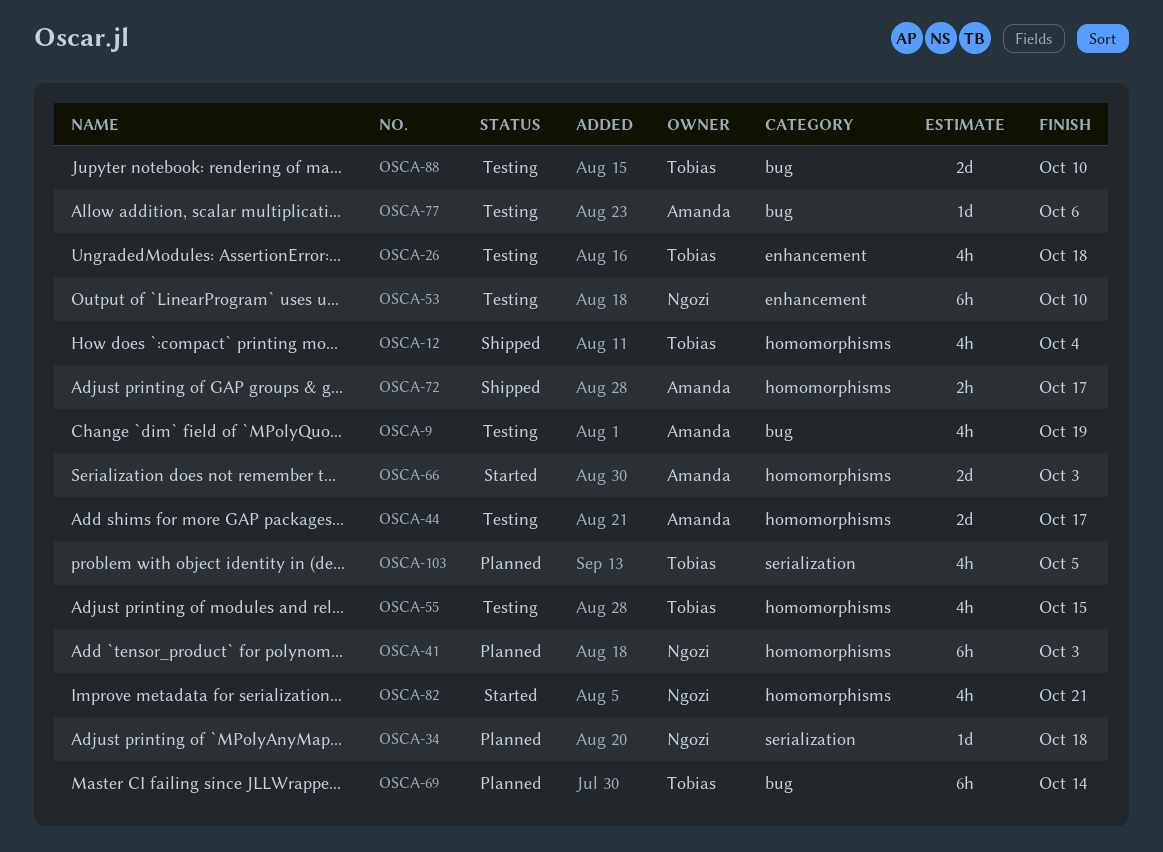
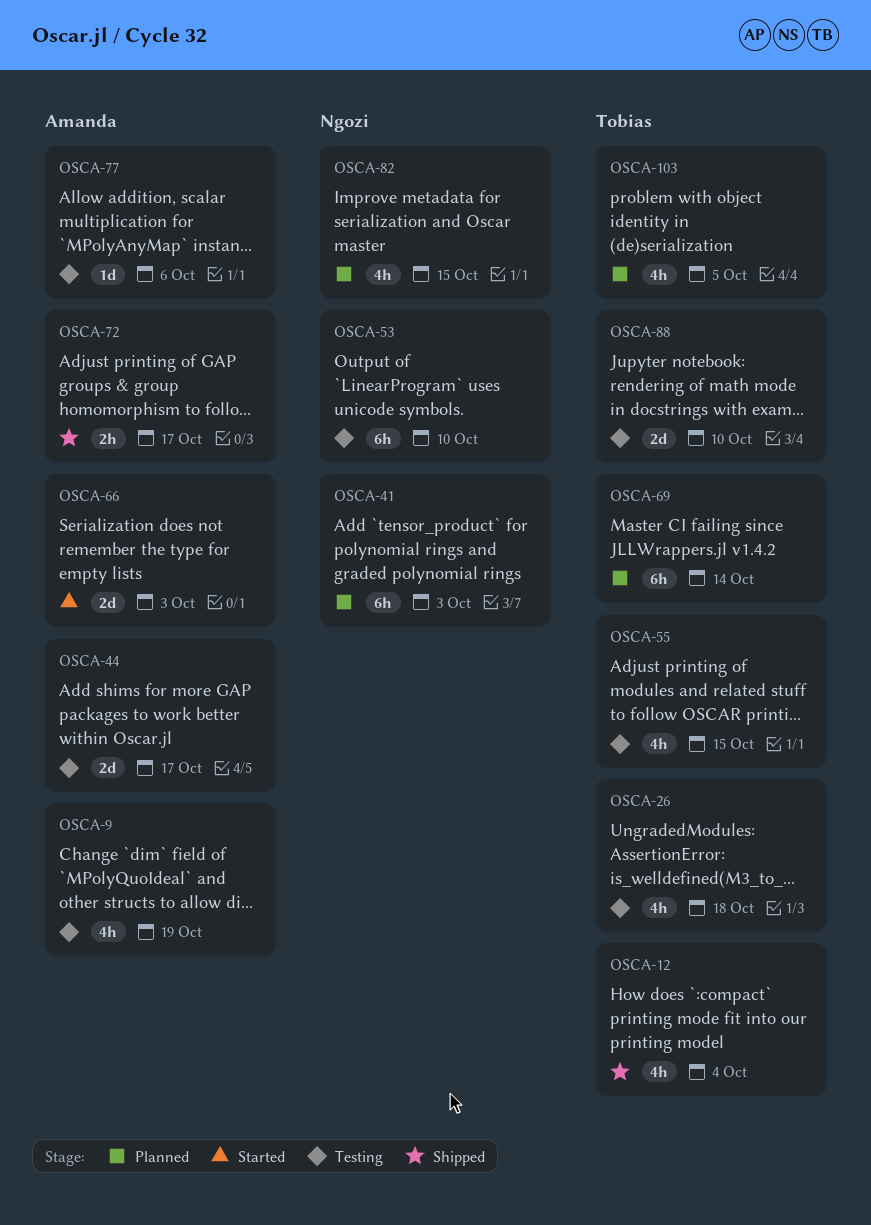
OSCA-34: present -> none
OSCA-82, status: Started -> Planned
OSCA-82, due: Oct 21 -> Oct 15

